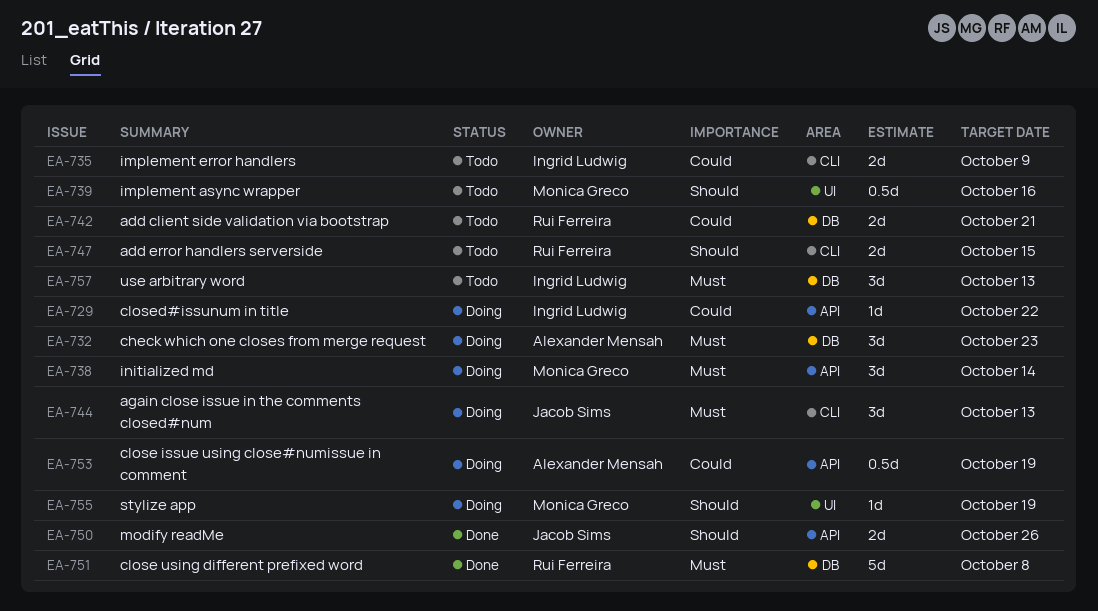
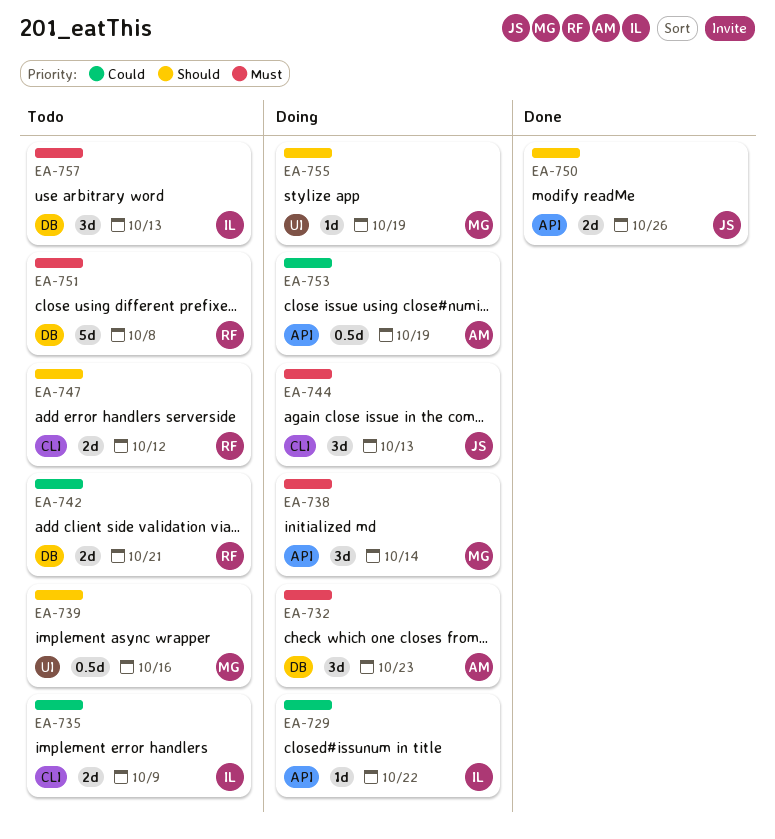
EA-747, due: Oct 15 -> Oct 12
EA-751, status: Done -> Todo

